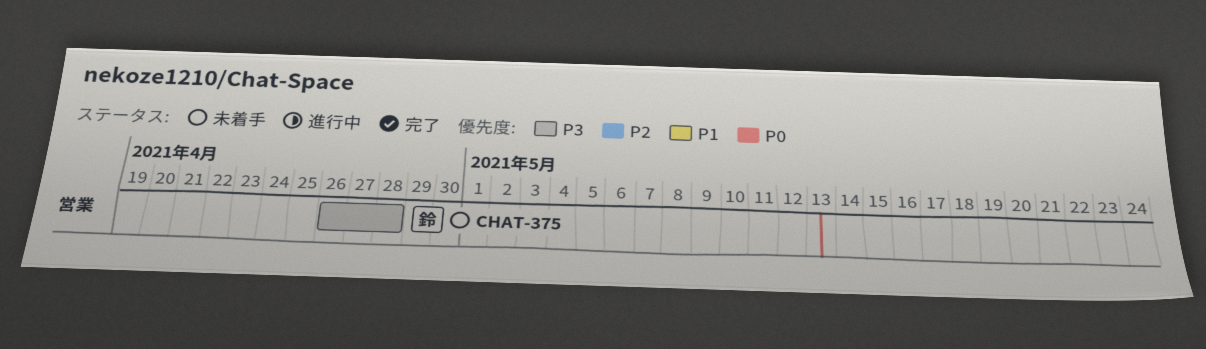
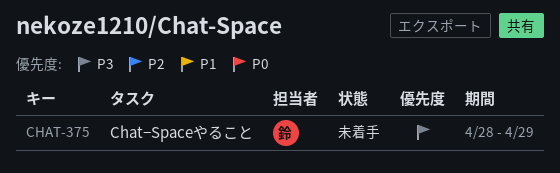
CHAT-375, start: Apr 26 -> Apr 28
CHAT-375, due: Apr 28 -> Apr 29

